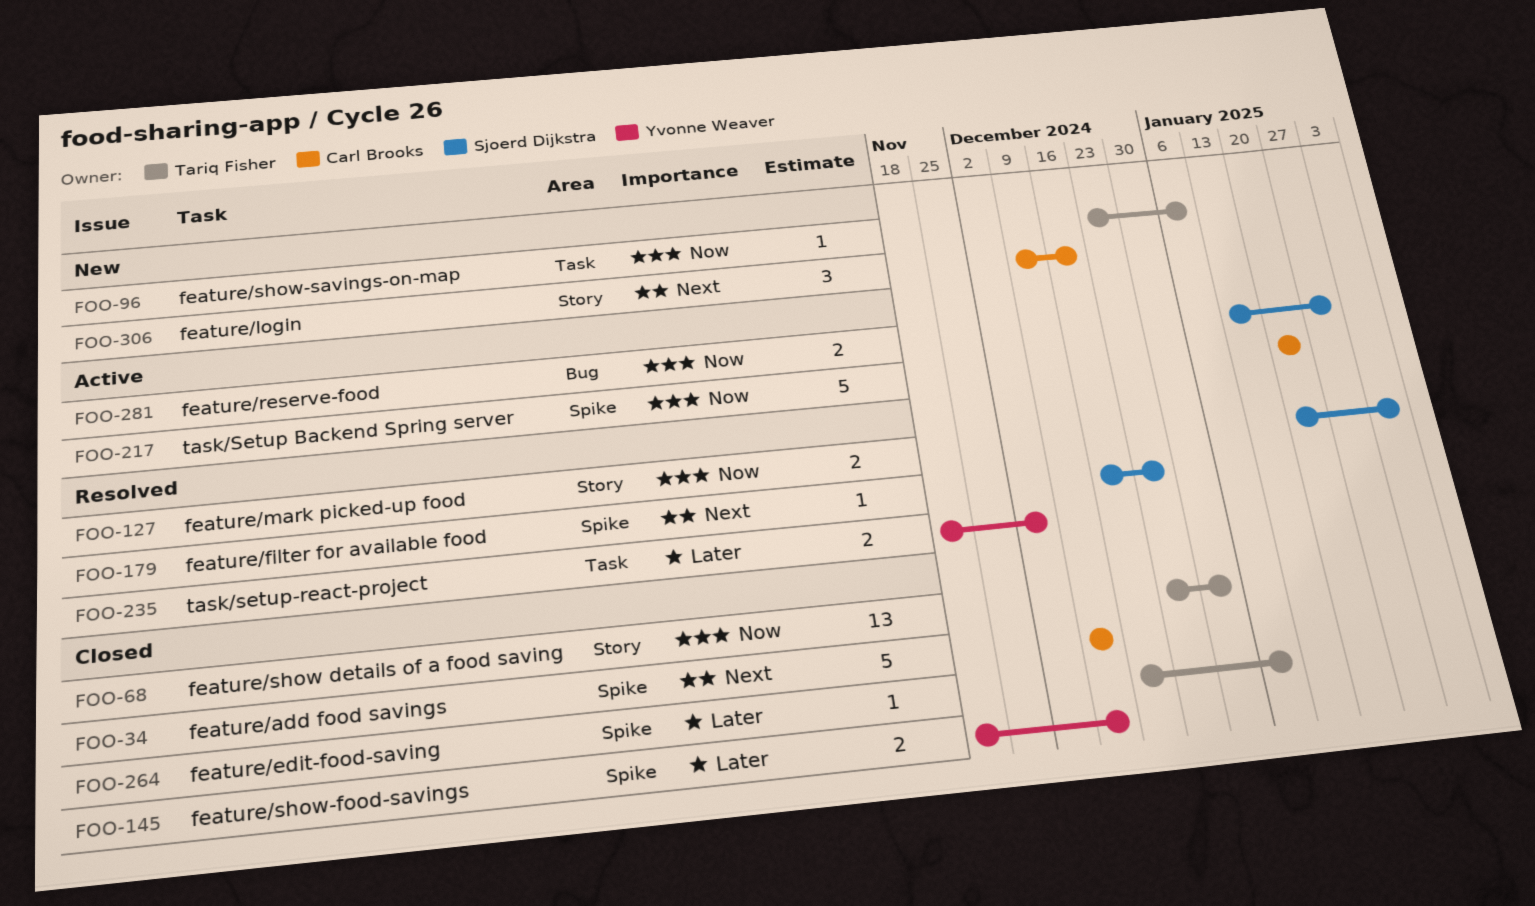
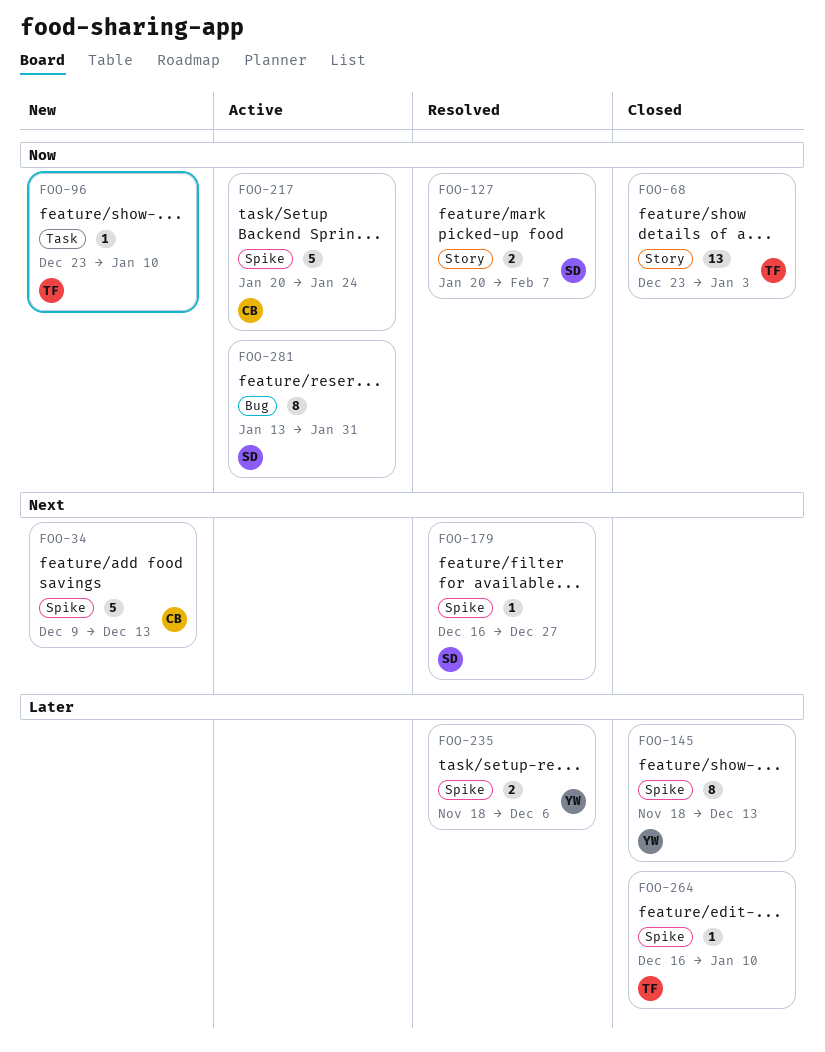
FOO-34, status: Closed -> New
FOO-145, estimate: 2 -> 8
FOO-235, label: Task -> Spike
FOO-281, estimate: 2 -> 8
FOO-306: present -> none

